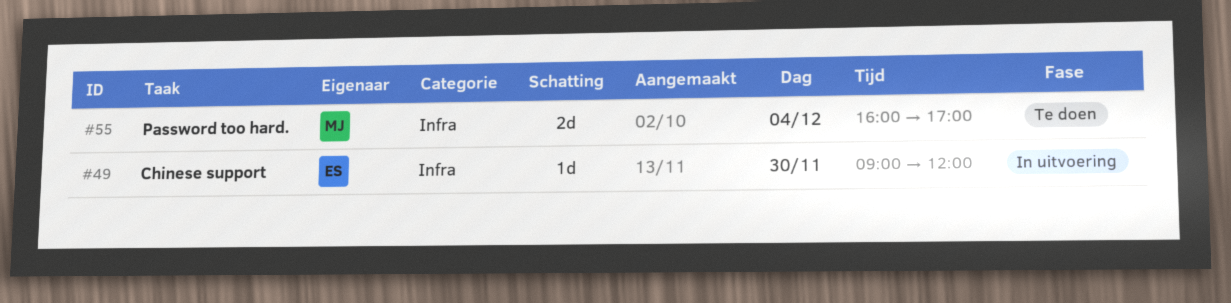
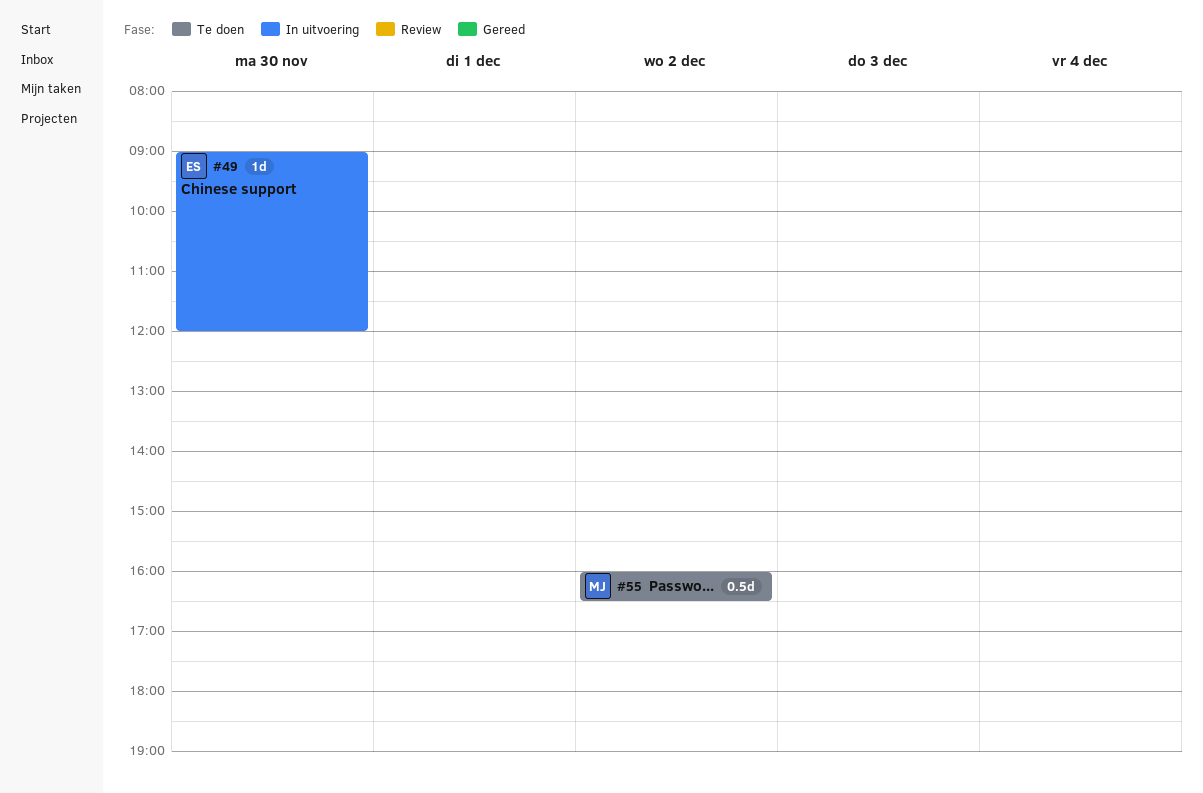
#55, estimate: 2d -> 0.5d
#55, day: Dec 4 -> Dec 2
#55, ends: 17:00 -> 16:30

